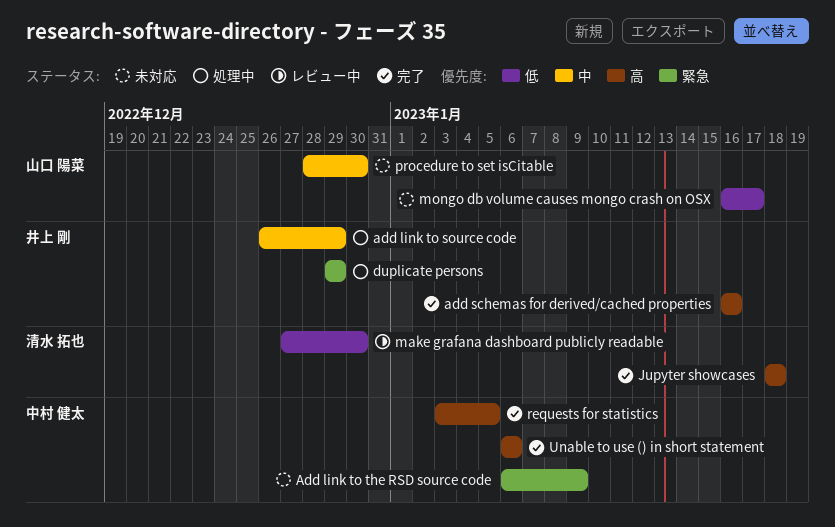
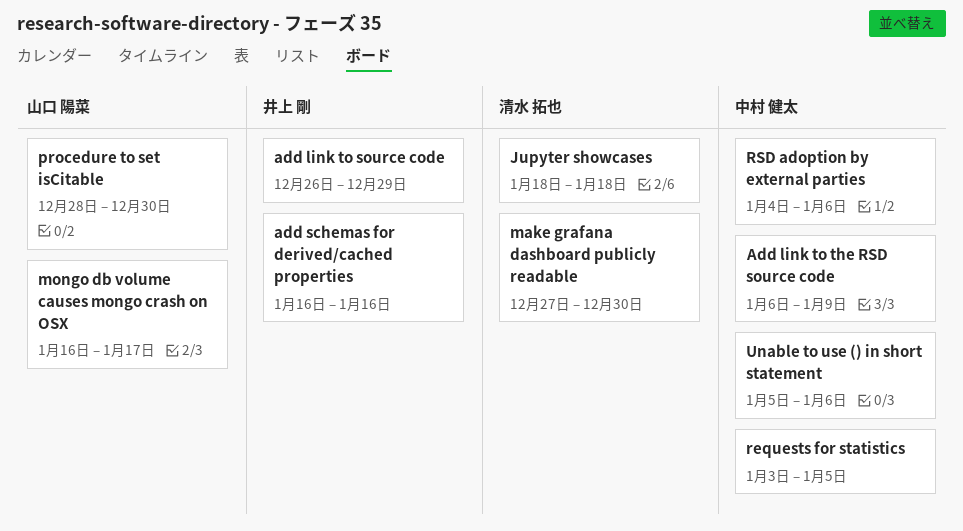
duplicate persons: present -> none
RSD adoption by external parties: none -> present
Unable to use () in short statement, start: Jan 6 -> Jan 5

